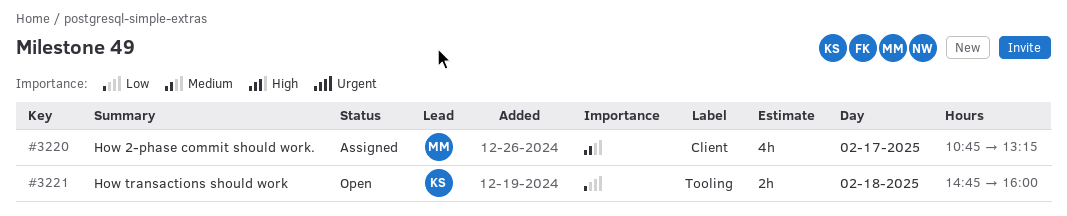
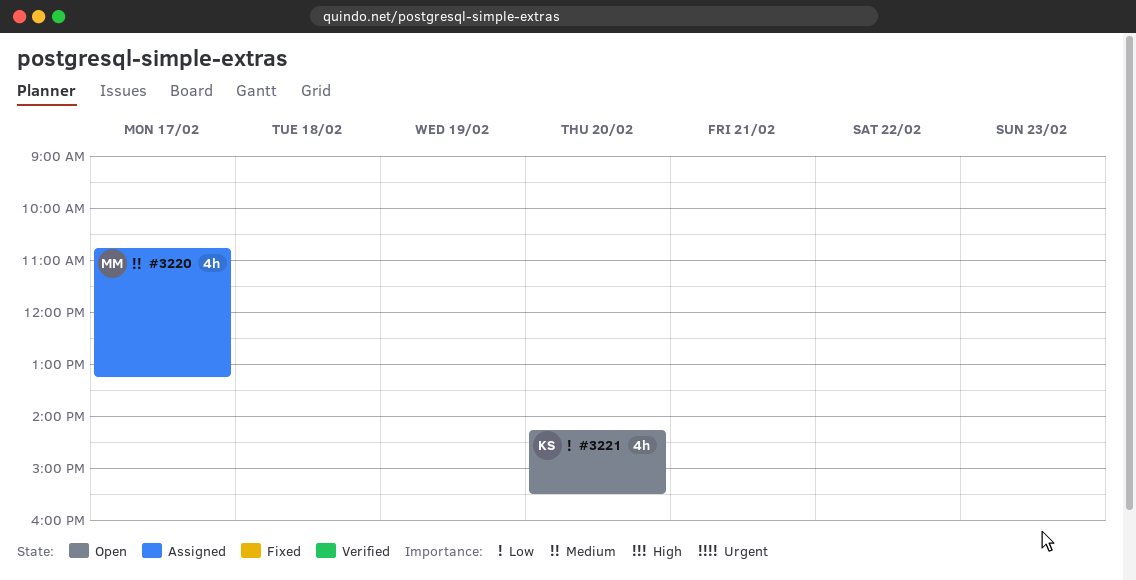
#3221, estimate: 2h -> 4h
#3221, day: Feb 18 -> Feb 20
#3221, begins: 14:45 -> 14:15
#3221, ends: 16:00 -> 15:30

